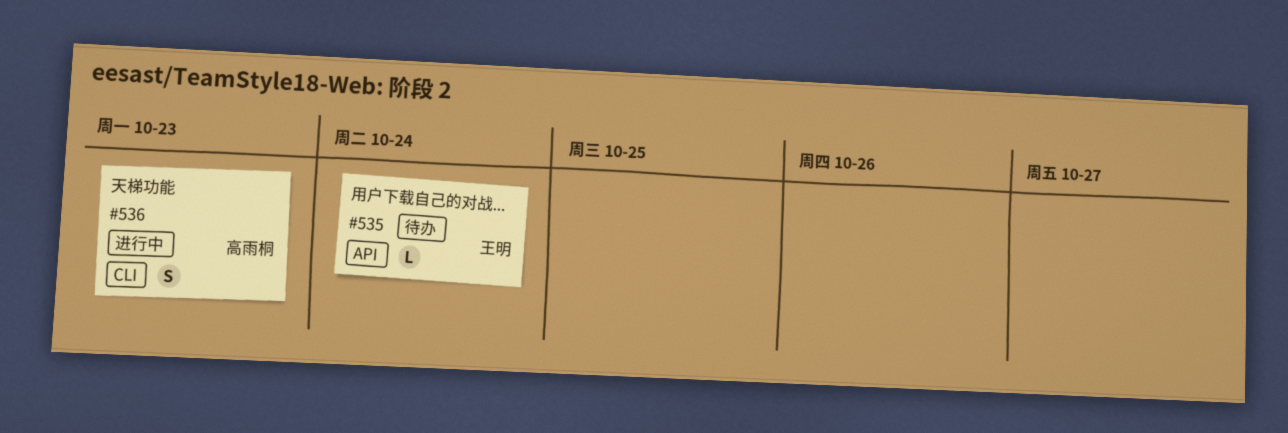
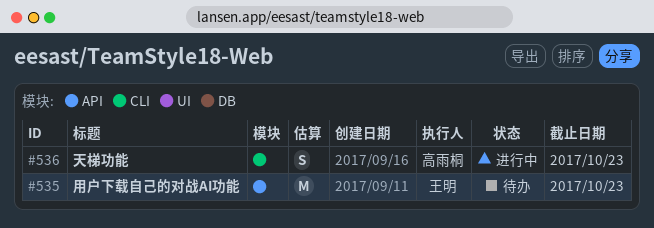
#535, estimate: L -> M
#535, due: Oct 24 -> Oct 23

